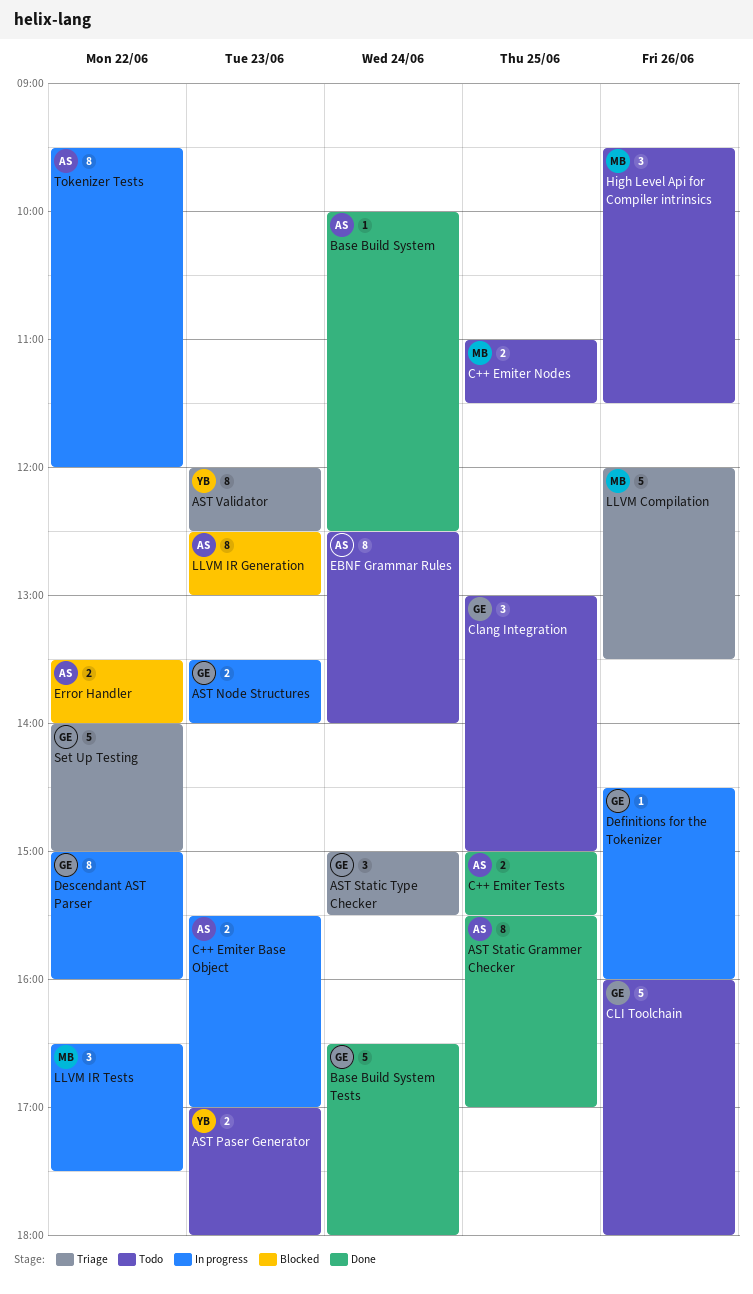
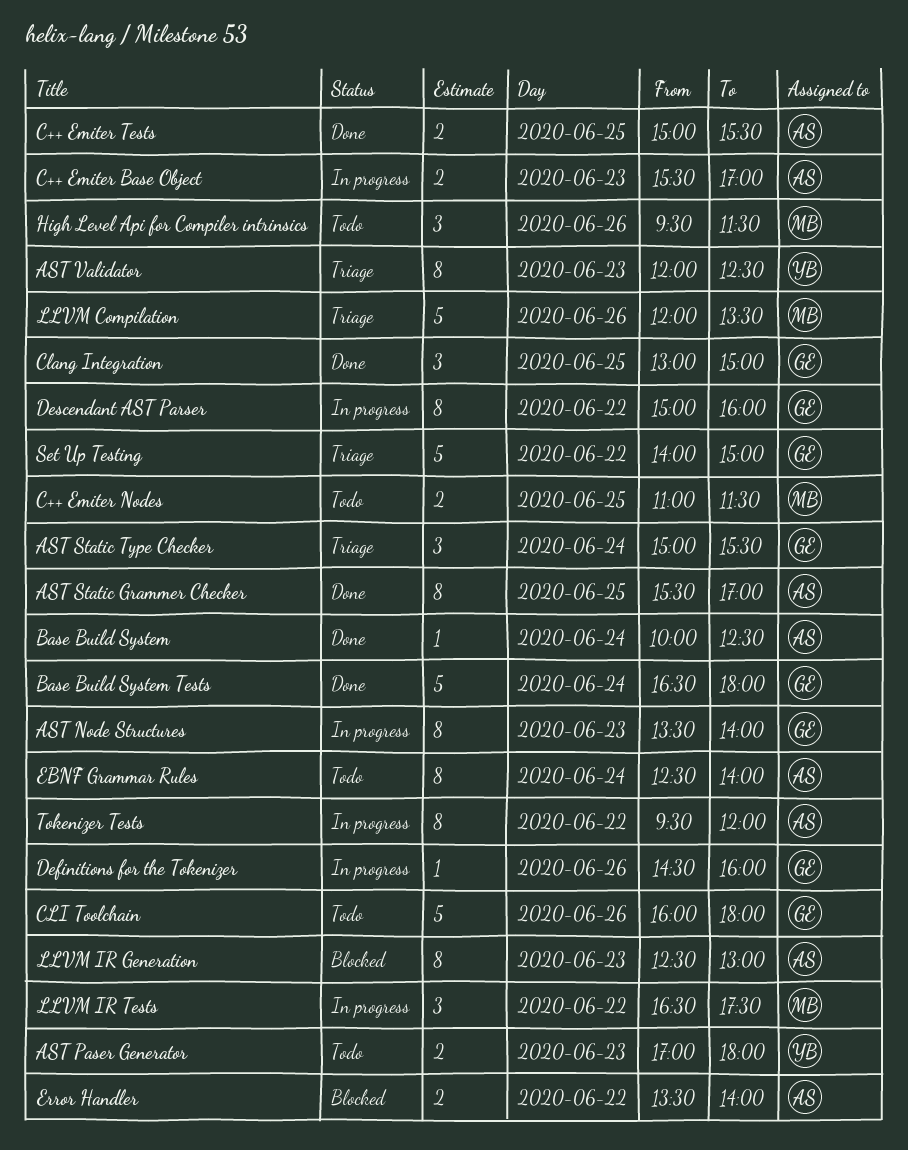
AST Node Structures, estimate: 2 -> 8
Clang Integration, status: Todo -> Done

